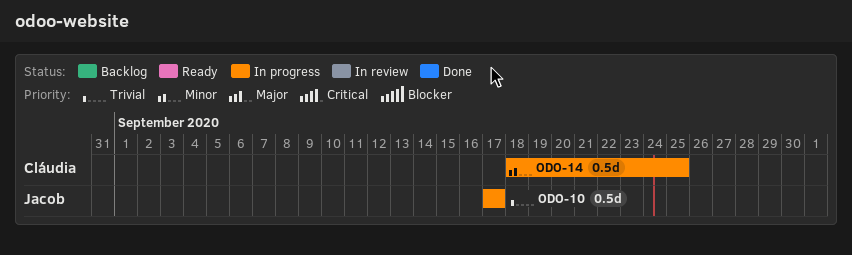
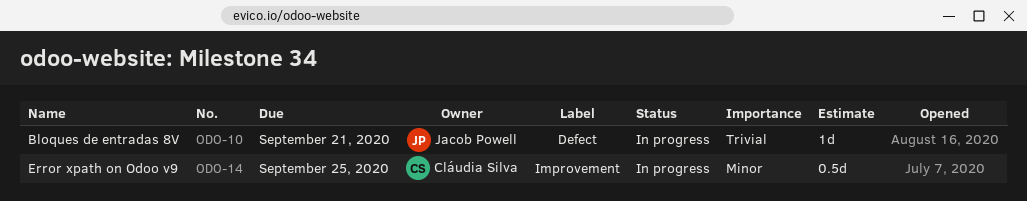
ODO-10, estimate: 0.5d -> 1d
ODO-10, due: Sep 17 -> Sep 21

